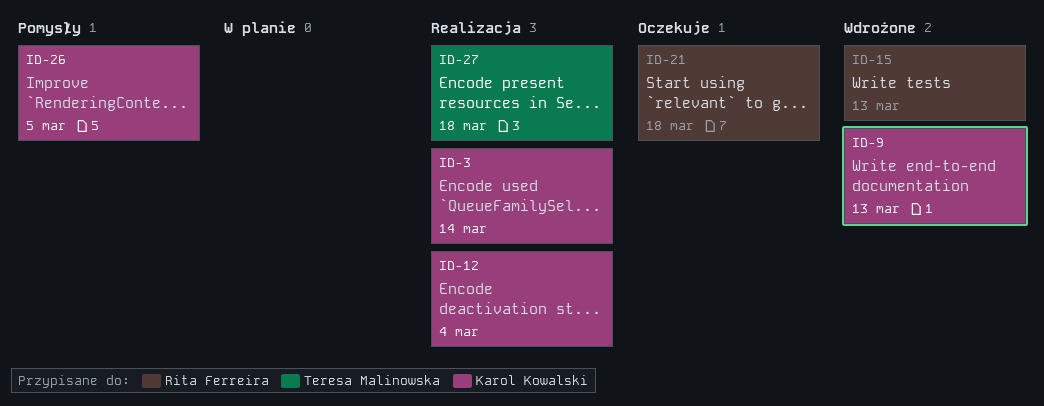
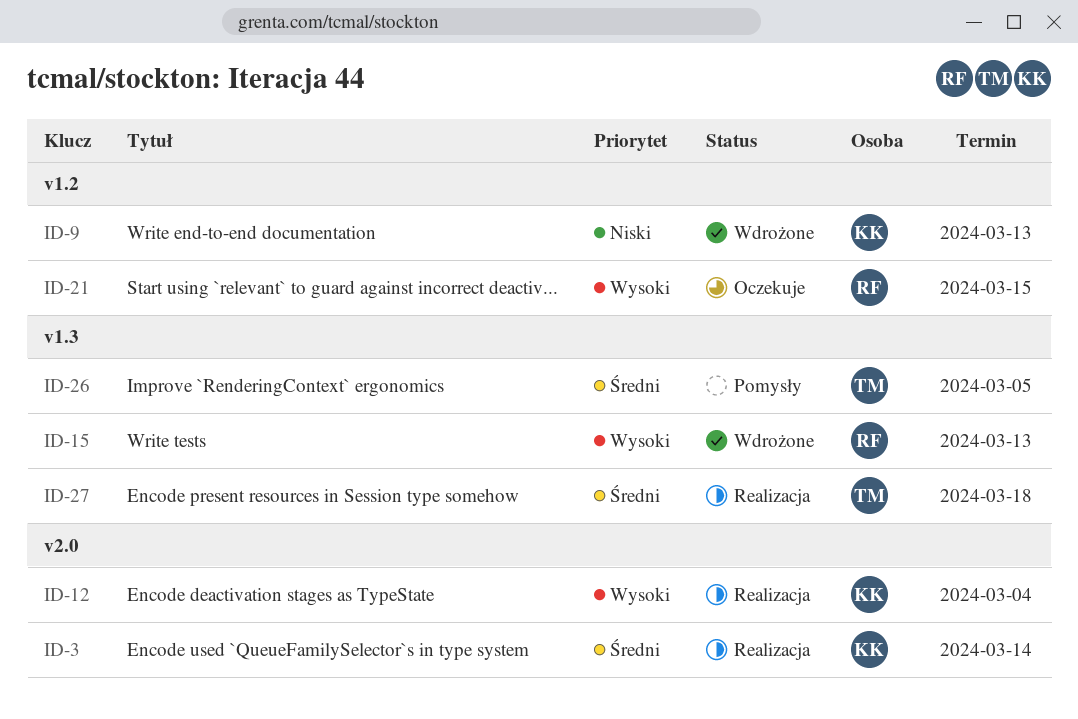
ID-21, due: Mar 18 -> Mar 15
ID-26, owner: Karol Kowalski -> Teresa Malinowska

